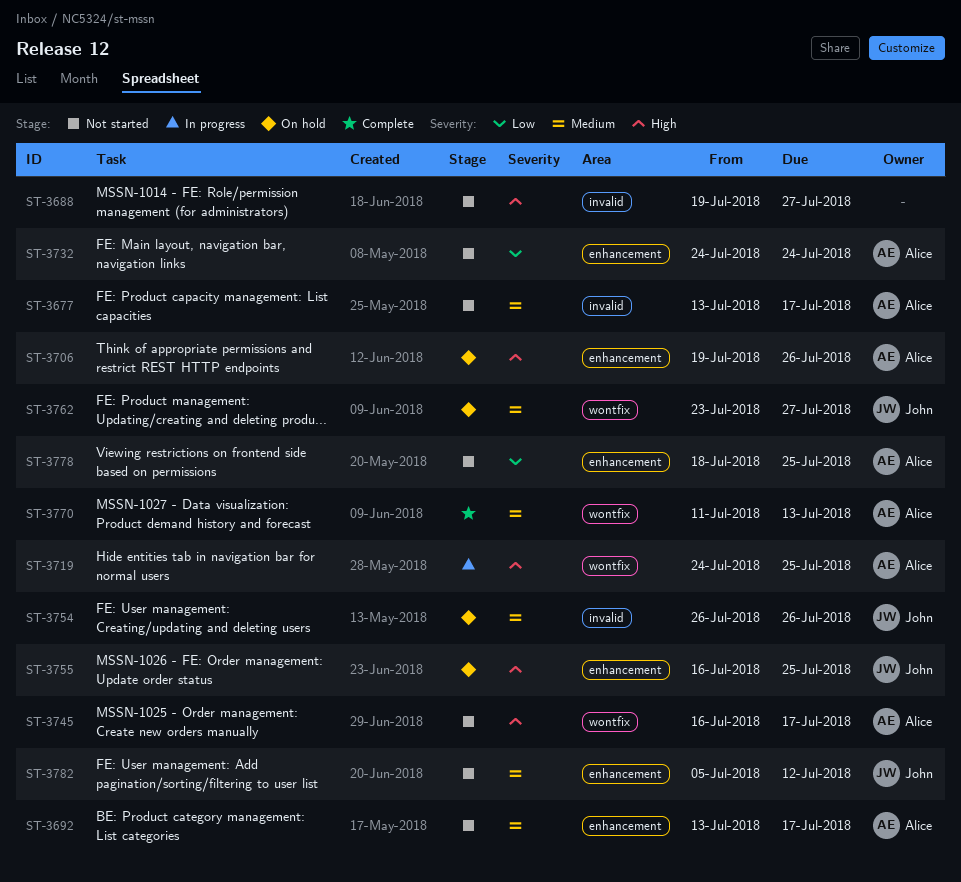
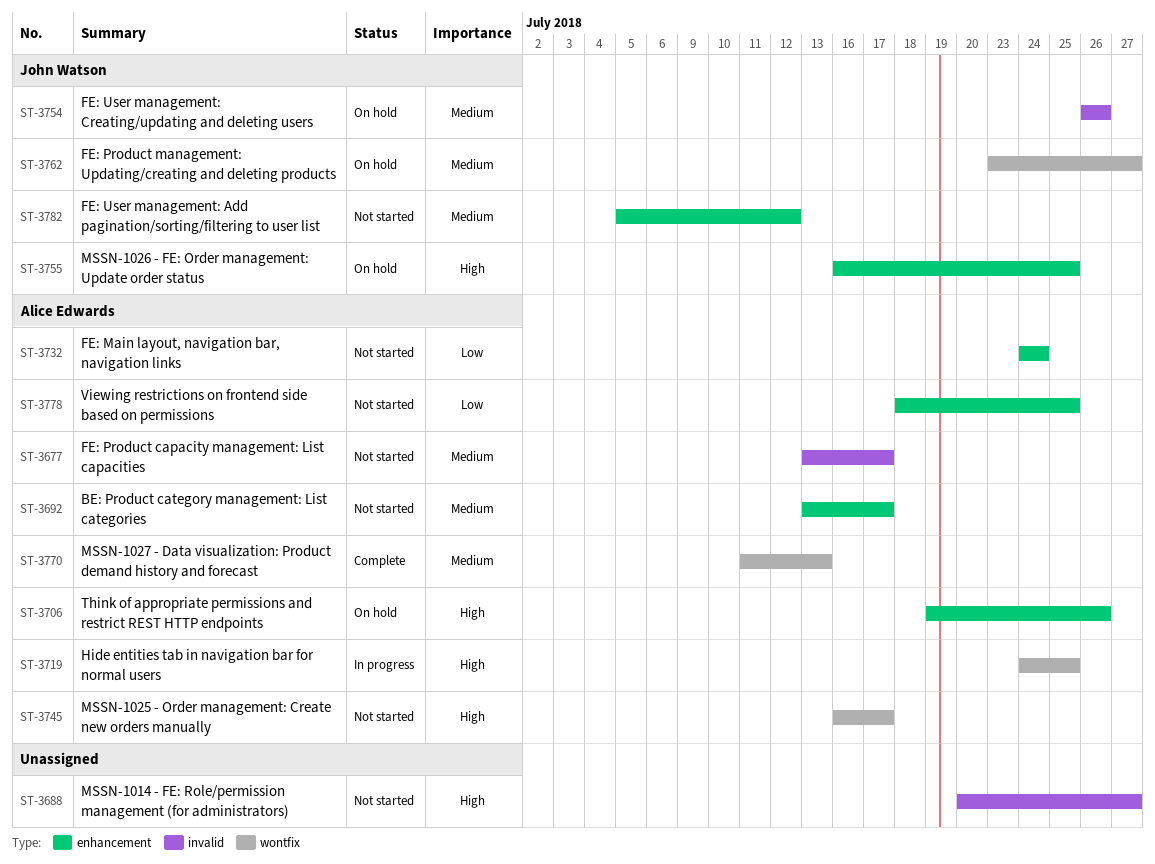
ST-3688, start: Jul 19 -> Jul 20

